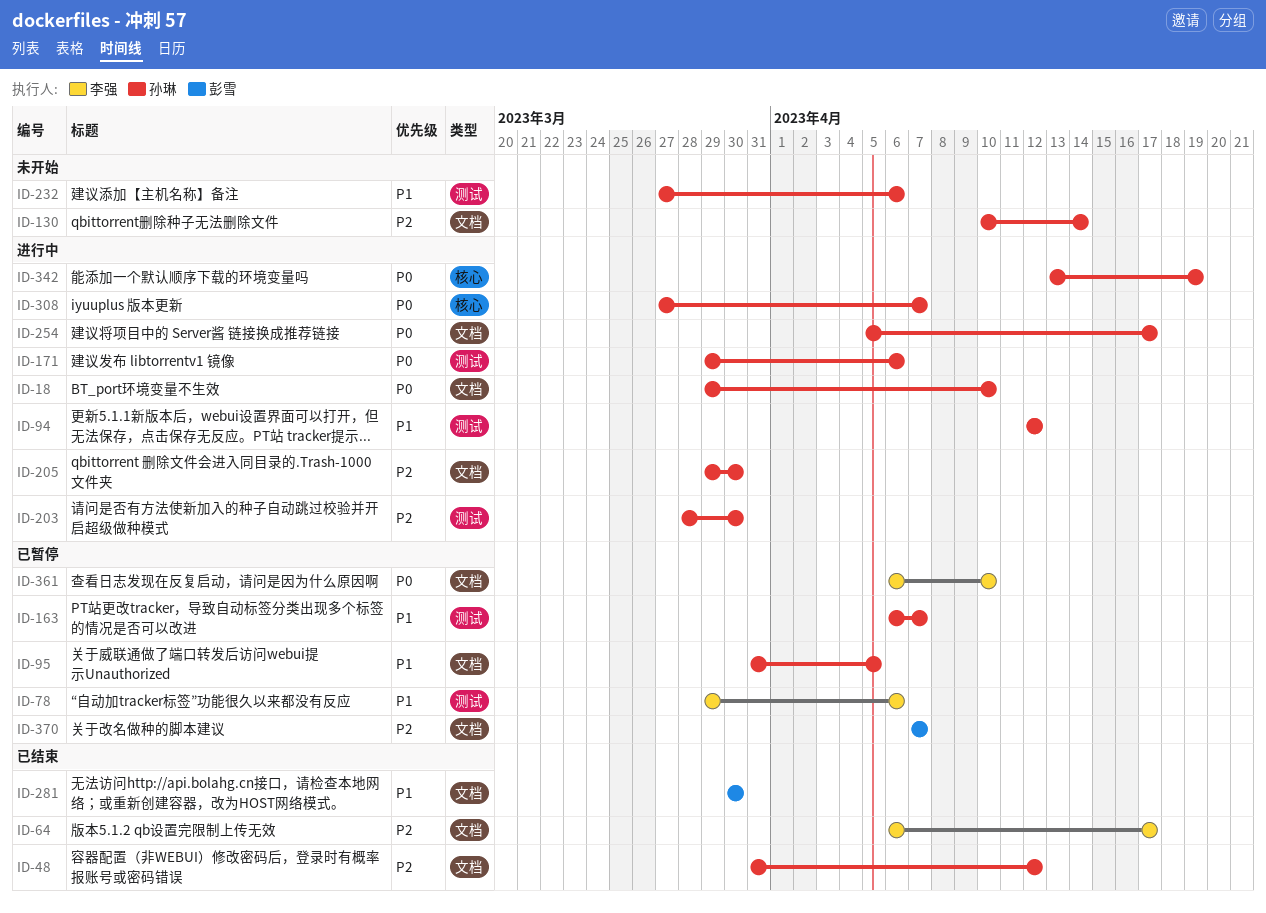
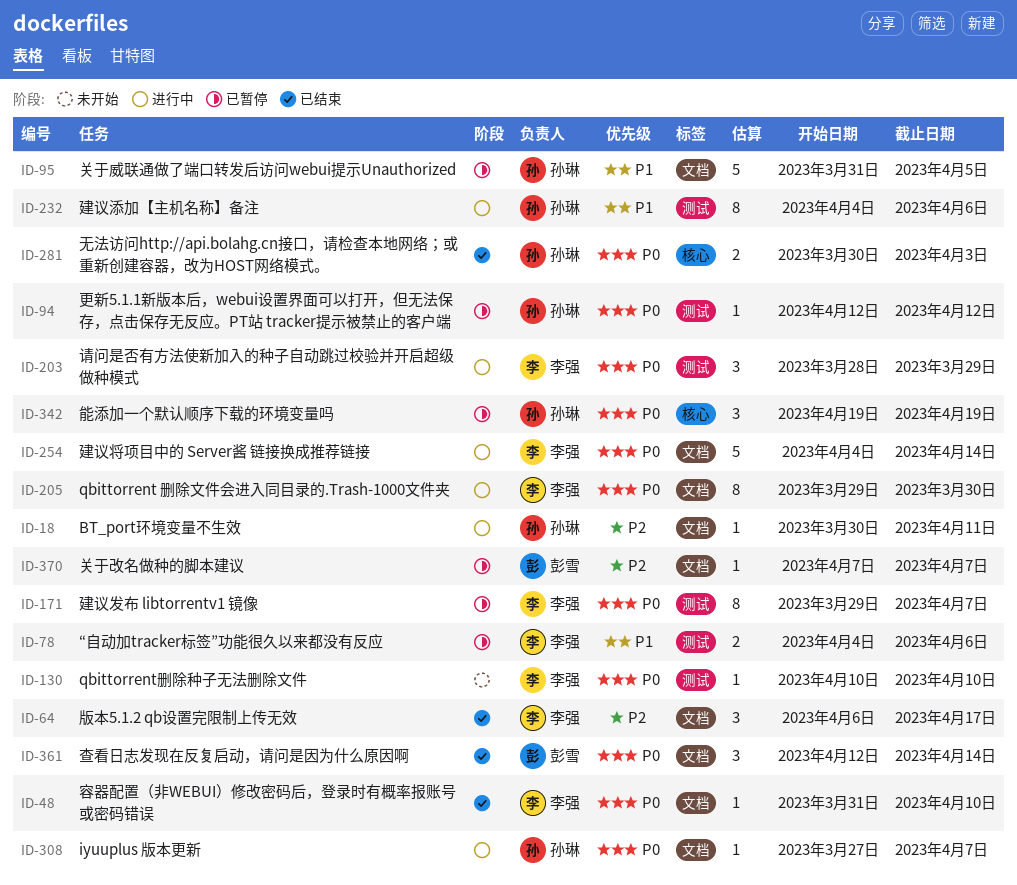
ID-18, priority: P0 -> P2
ID-18, start: Mar 29 -> Mar 30
ID-18, due: Apr 10 -> Apr 11
ID-48, owner: 孙琳 -> 李强
ID-48, priority: P2 -> P0
ID-48, due: Apr 12 -> Apr 10
ID-78, start: Mar 29 -> Apr 4
ID-94, status: 进行中 -> 已暂停
ID-94, priority: P1 -> P0
ID-130, owner: 孙琳 -> 李强
ID-130, priority: P2 -> P0
ID-130, label: 文档 -> 测试
ID-130, due: Apr 14 -> Apr 10
ID-163: present -> none
ID-171, status: 进行中 -> 已暂停
ID-171, owner: 孙琳 -> 李强
ID-171, due: Apr 6 -> Apr 7
ID-203, owner: 孙琳 -> 李强
ID-203, priority: P2 -> P0
ID-203, due: Mar 30 -> Mar 29
ID-205, owner: 孙琳 -> 李强
ID-205, priority: P2 -> P0
ID-232, status: 未开始 -> 进行中
ID-232, start: Mar 27 -> Apr 4
ID-254, owner: 孙琳 -> 李强
ID-254, start: Apr 5 -> Apr 4
ID-254, due: Apr 17 -> Apr 14
ID-281, owner: 彭雪 -> 孙琳
ID-281, priority: P1 -> P0
ID-281, label: 文档 -> 核心
ID-281, due: Mar 30 -> Apr 3
ID-308, label: 核心 -> 文档
ID-342, status: 进行中 -> 已暂停
ID-342, start: Apr 13 -> Apr 19
ID-361, status: 已暂停 -> 已结束
ID-361, owner: 李强 -> 彭雪
ID-361, start: Apr 6 -> Apr 12
ID-361, due: Apr 10 -> Apr 14

